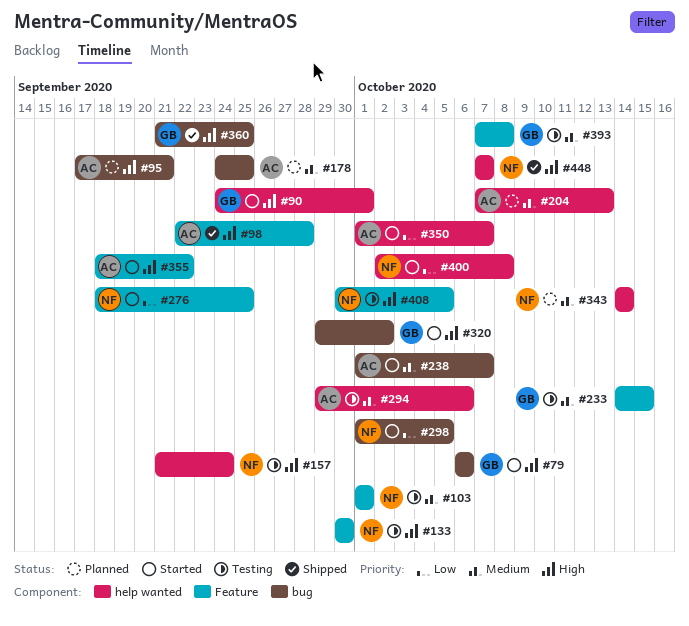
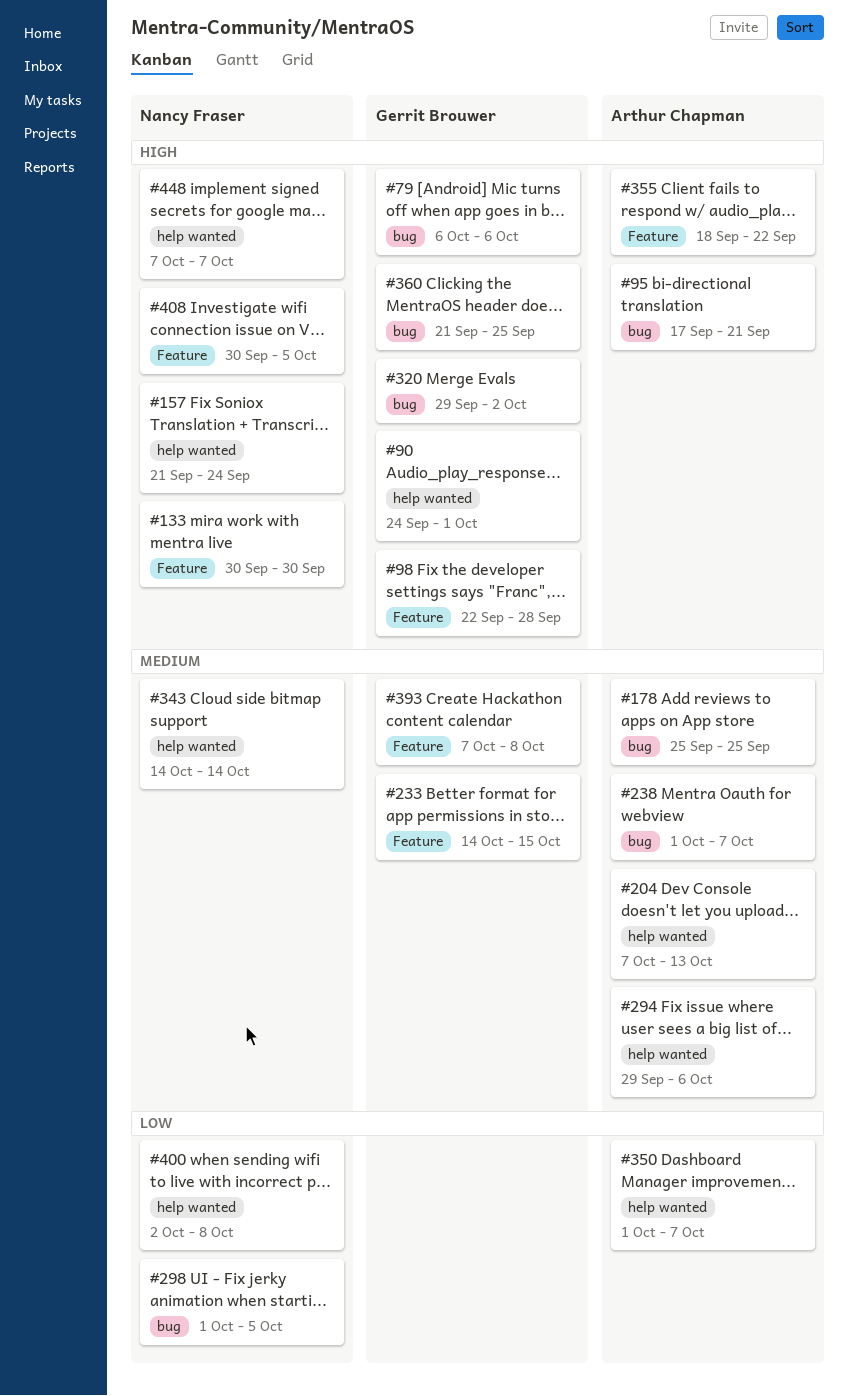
#98, owner: Arthur Chapman -> Gerrit Brouwer
#103: present -> none
#178, start: Sep 24 -> Sep 25
#276: present -> none

